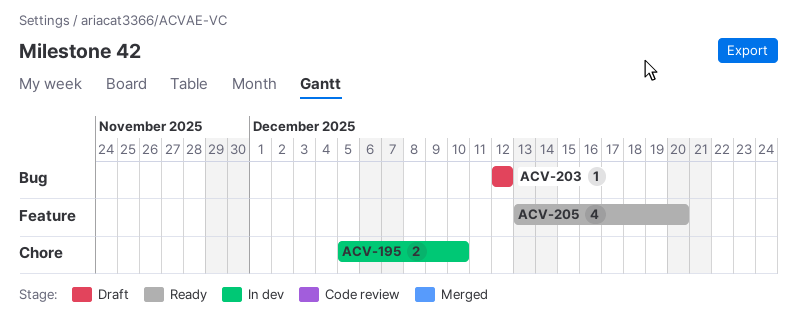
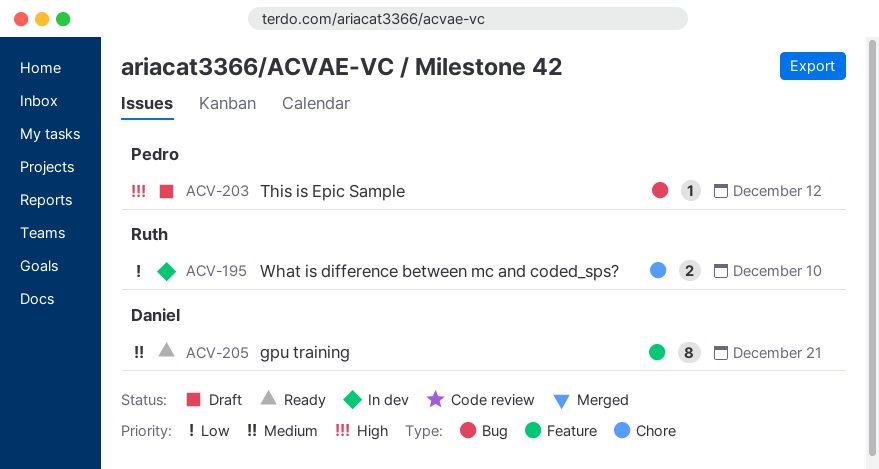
ACV-205, estimate: 4 -> 8
ACV-205, due: Dec 20 -> Dec 21

